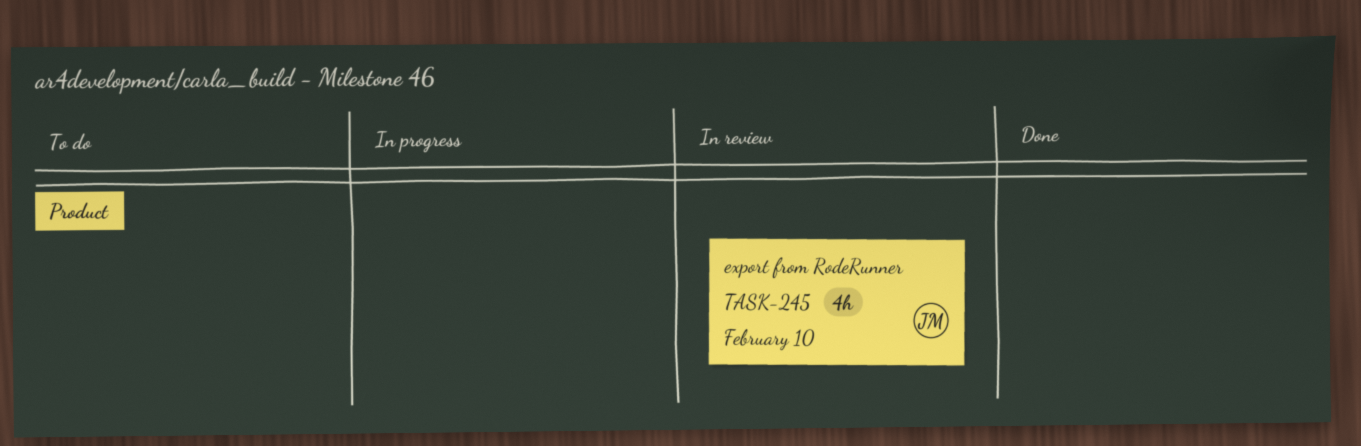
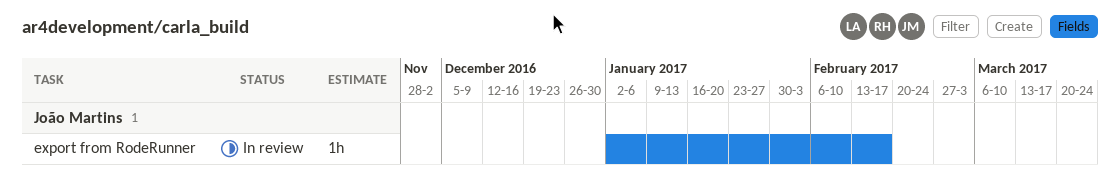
export from RodeRunner, estimate: 4h -> 1h
export from RodeRunner, due: Feb 10 -> Feb 17

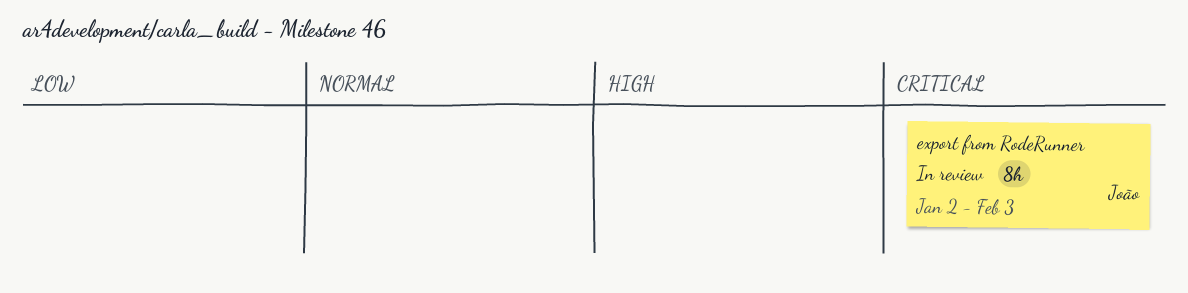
export from RodeRunner, estimate: 1h -> 8h
export from RodeRunner, due: Feb 17 -> Feb 3

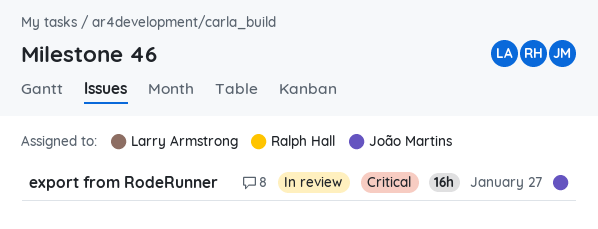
export from RodeRunner, estimate: 8h -> 16h
export from RodeRunner, due: Feb 3 -> Jan 27

